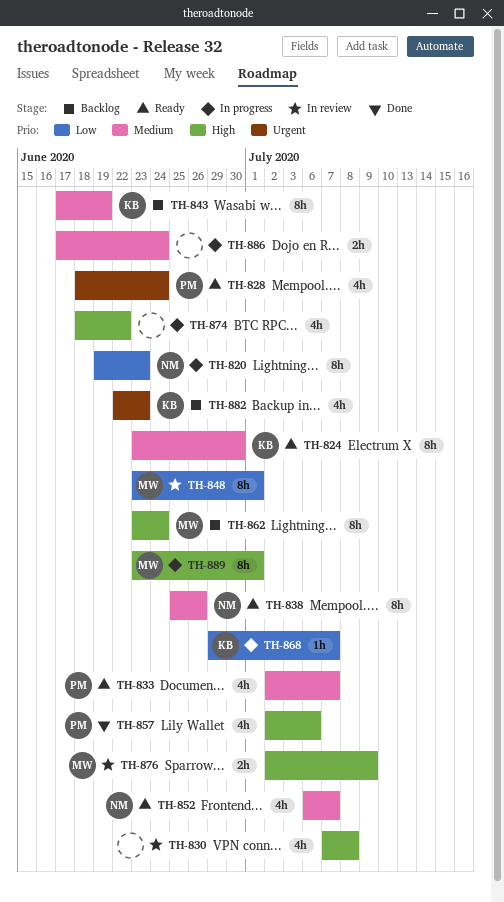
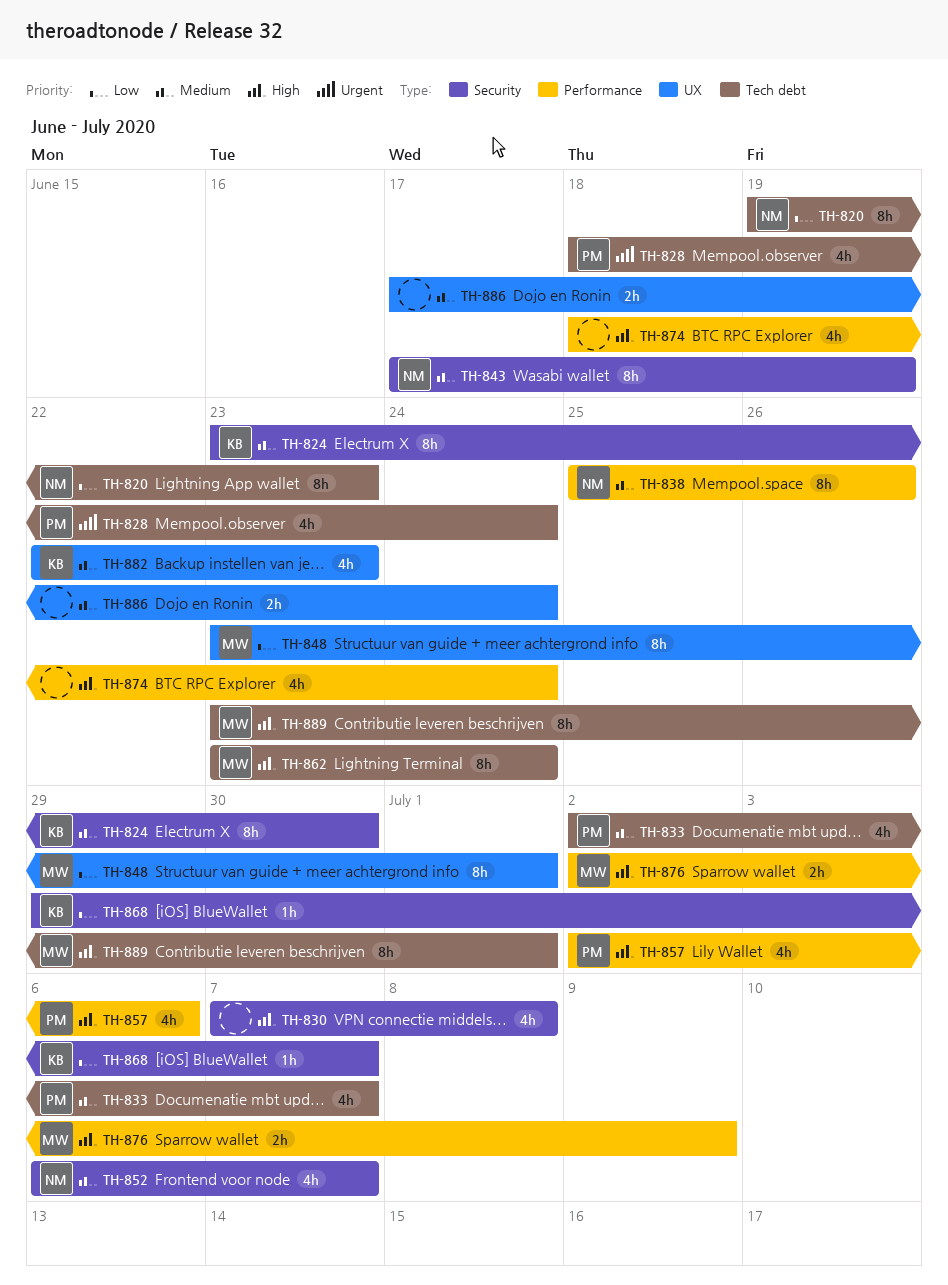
TH-843, owner: KB -> NM
TH-874, due: Jun 22 -> Jun 24
TH-882, priority: Urgent -> Medium

